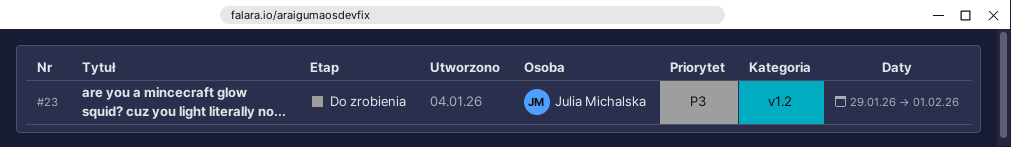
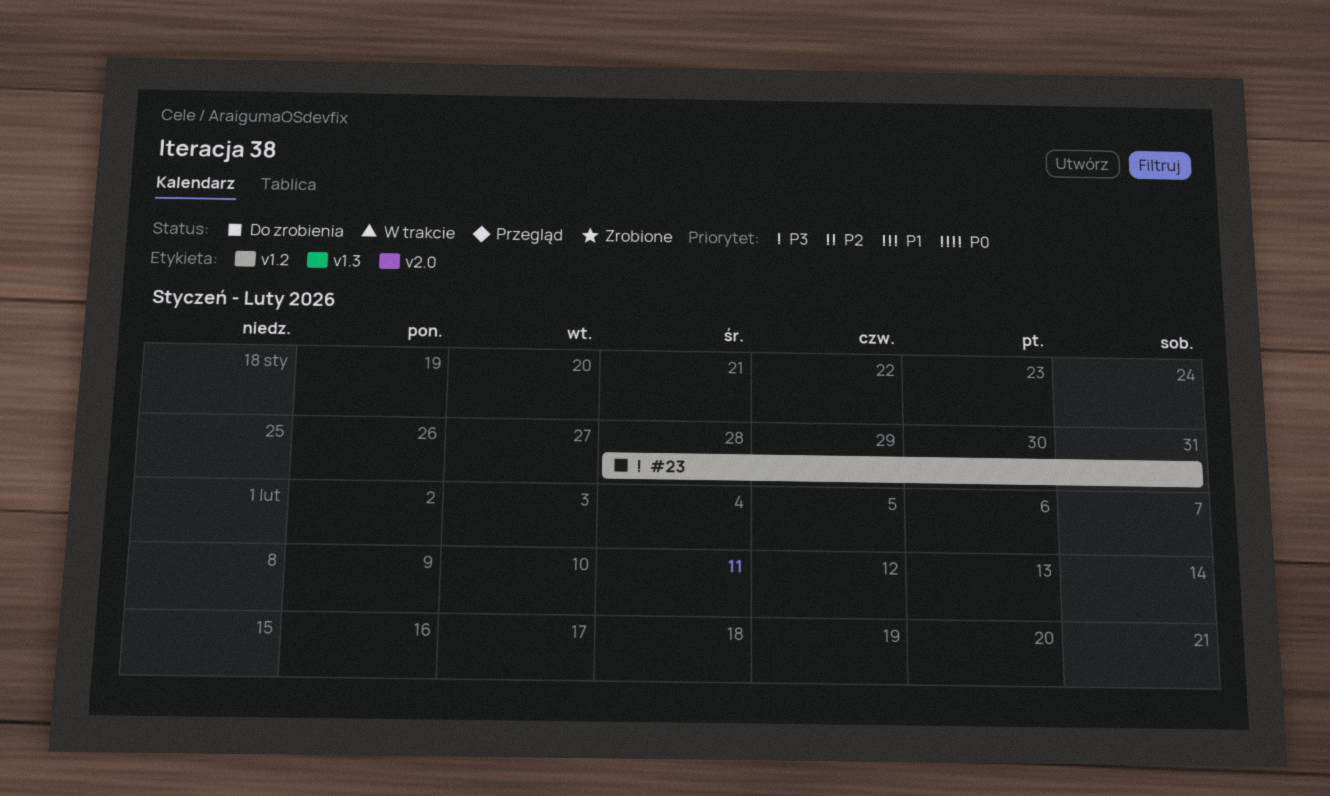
#23, start: Jan 29 -> Jan 28
#23, due: Feb 1 -> Jan 31

